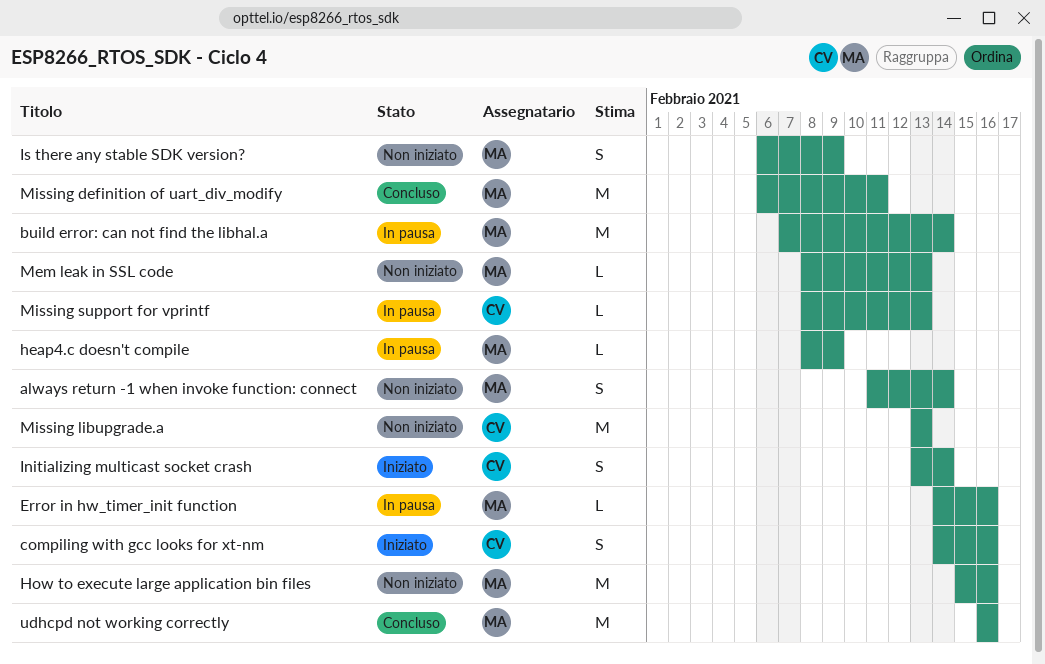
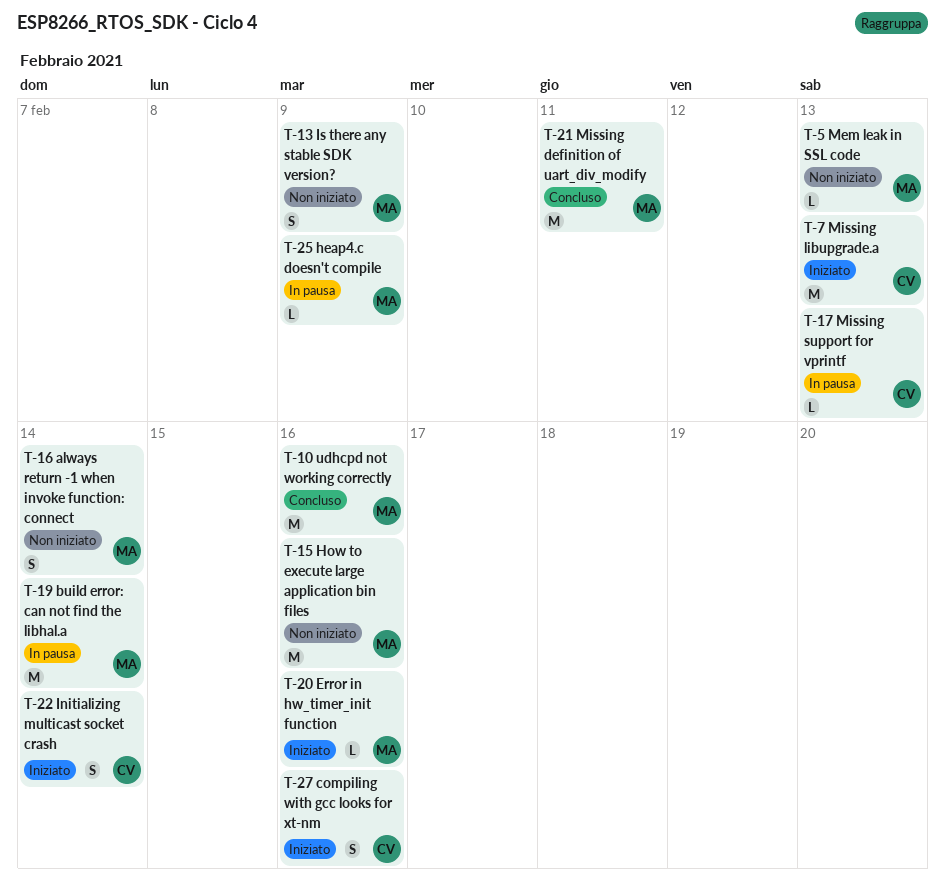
Error in hw_timer_init function, status: In pausa -> Iniziato
Missing libupgrade.a, status: Non iniziato -> Iniziato

